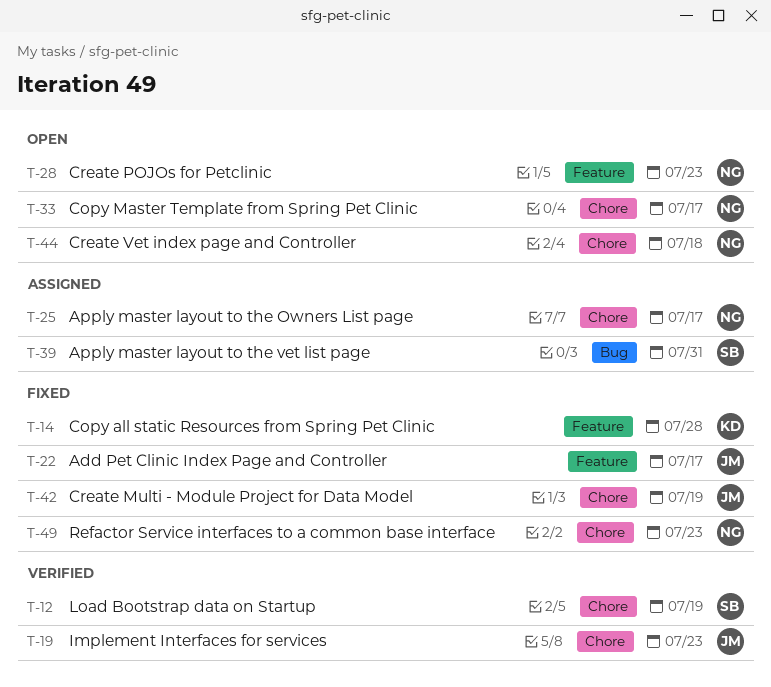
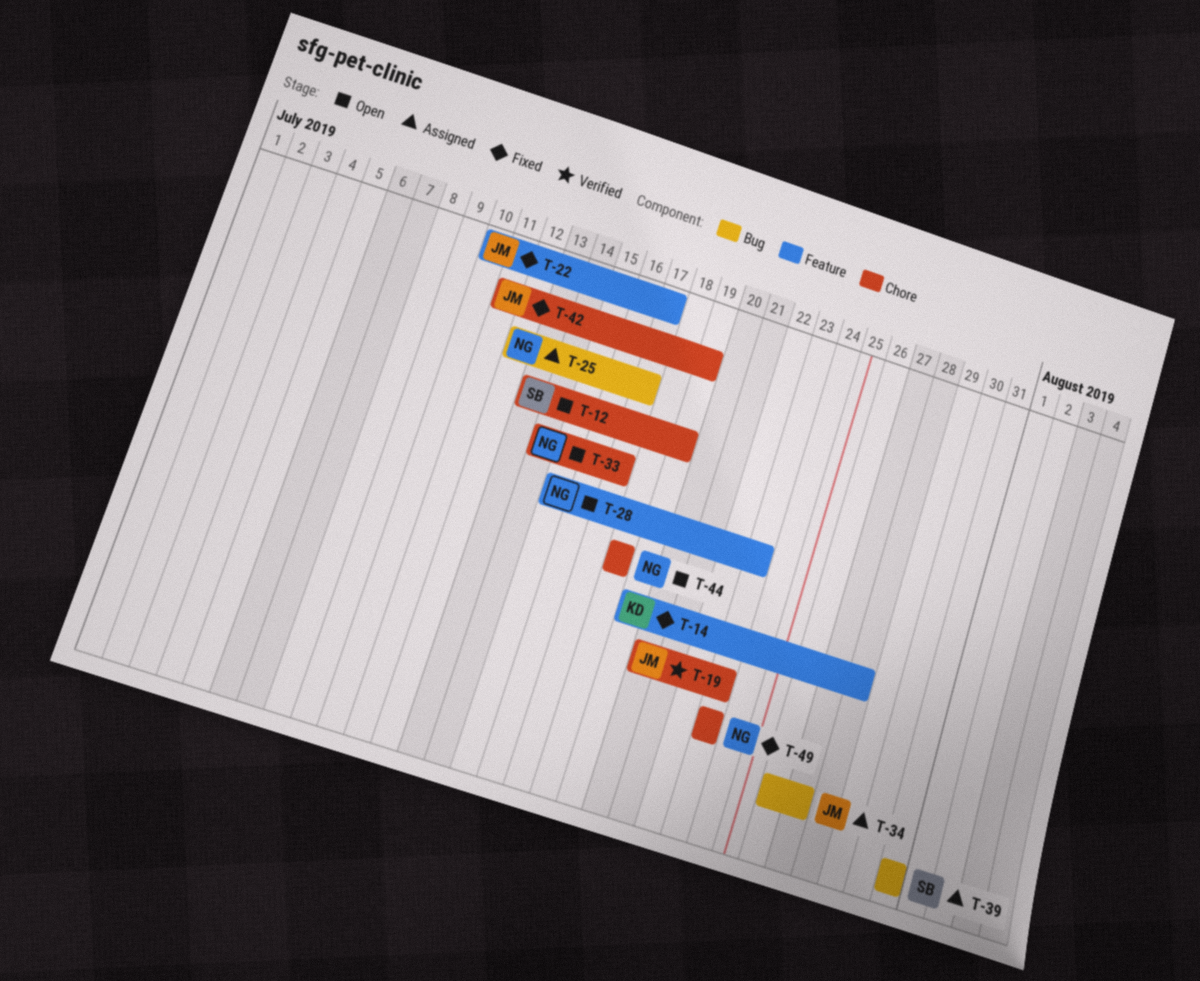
T-12, status: Verified -> Open
T-25, label: Chore -> Bug
T-34: none -> present

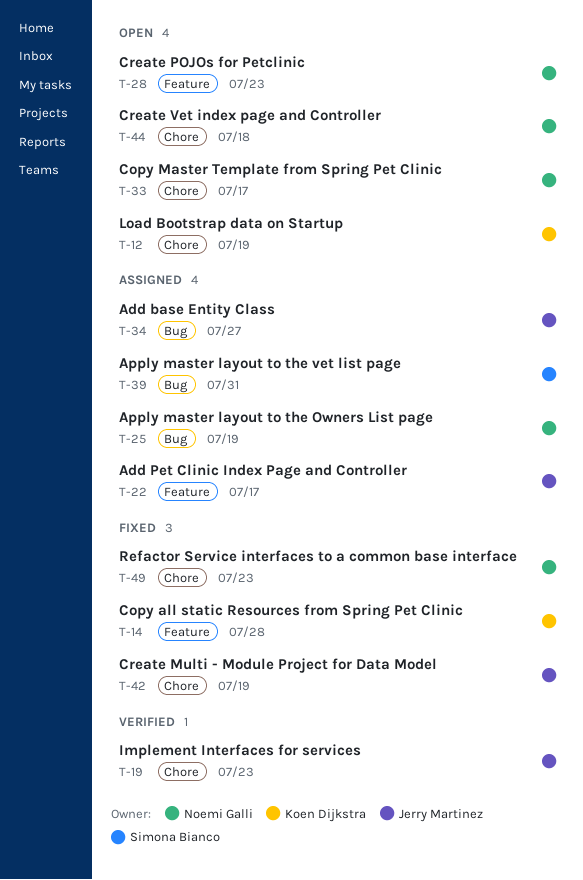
T-12, owner: Simona Bianco -> Koen Dijkstra
T-22, status: Fixed -> Assigned
T-25, due: Jul 17 -> Jul 19

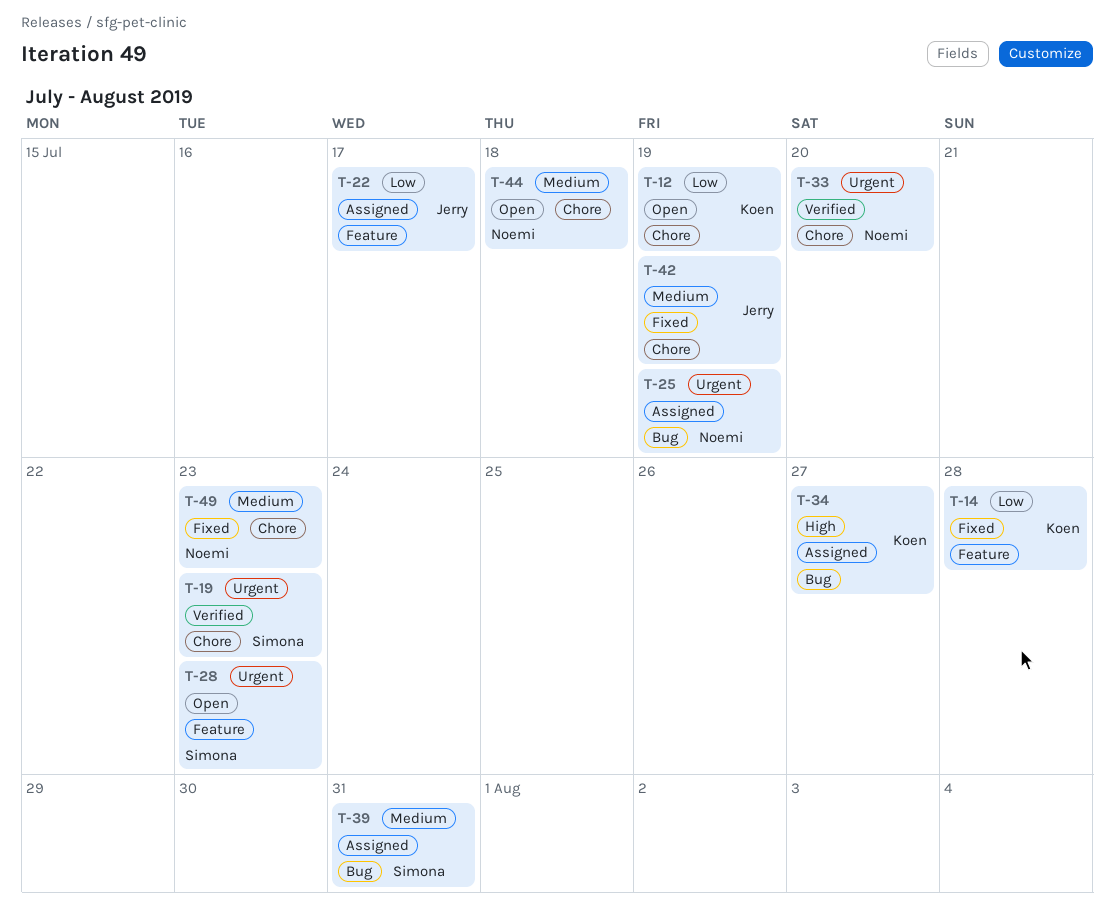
T-19, owner: Jerry Martinez -> Simona Bianco
T-28, owner: Noemi Galli -> Simona Bianco
T-33, status: Open -> Verified
T-33, due: Jul 17 -> Jul 20
T-34, owner: Jerry Martinez -> Koen Dijkstra

